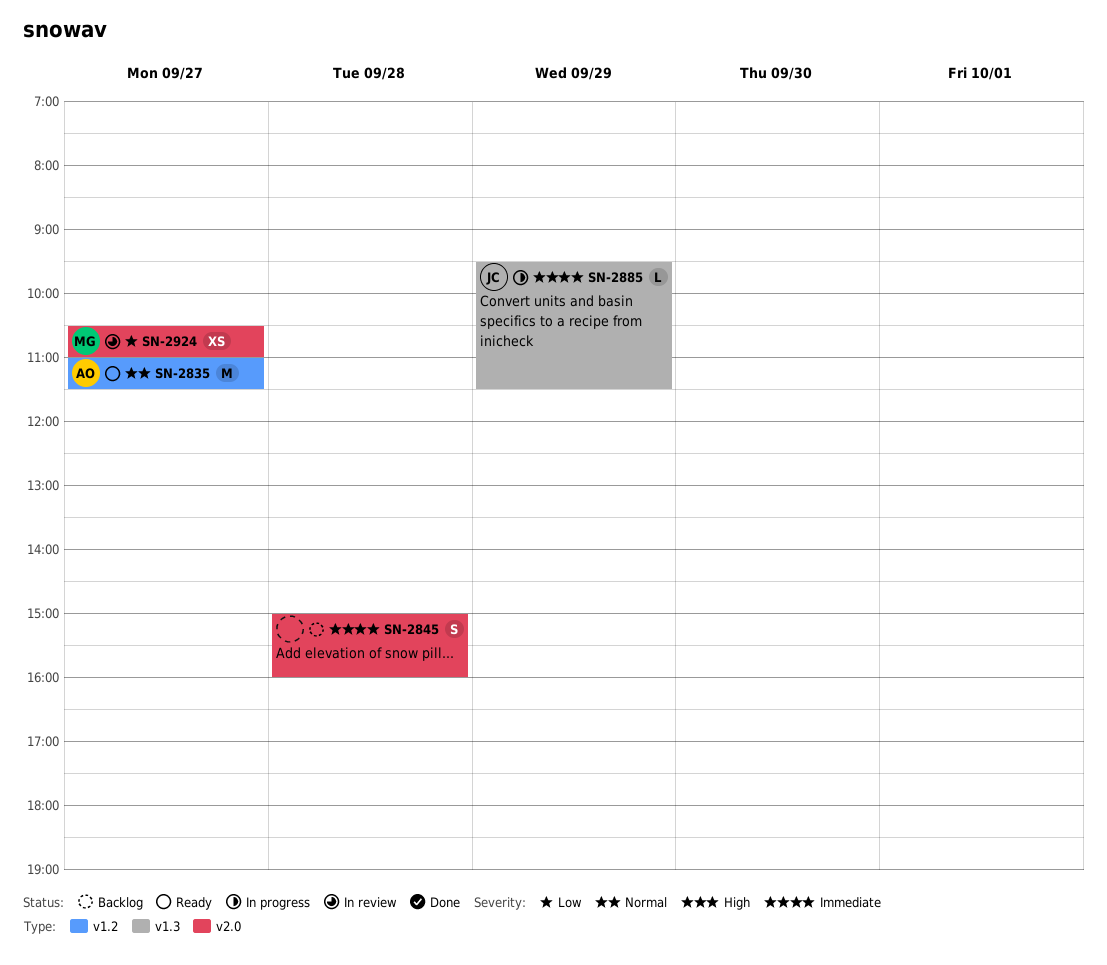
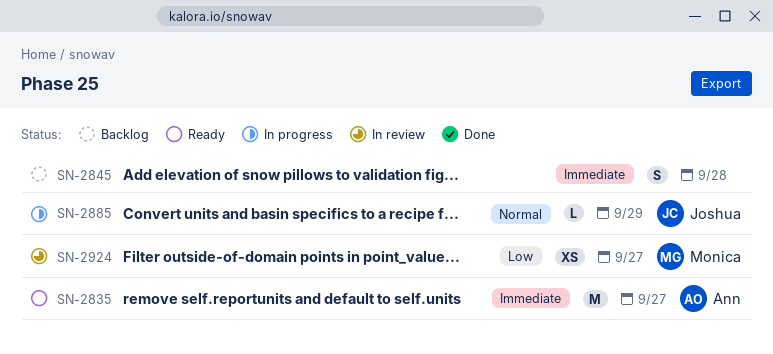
SN-2835, priority: Normal -> Immediate
SN-2885, priority: Immediate -> Normal

